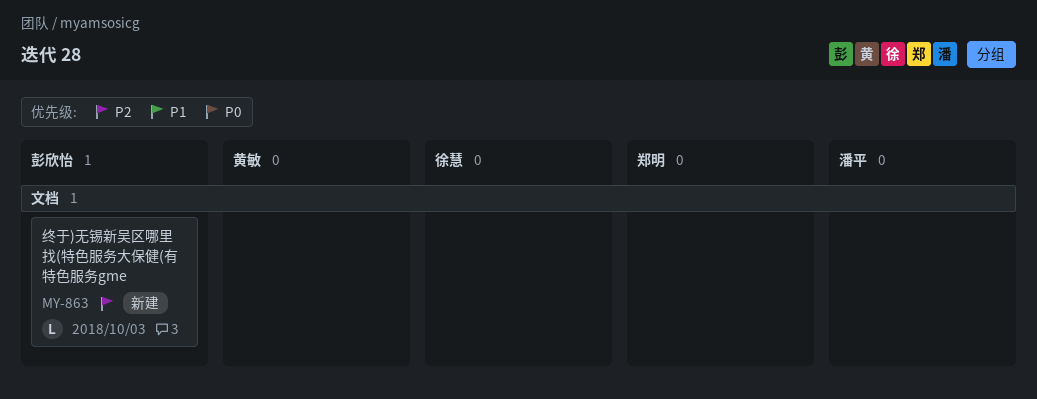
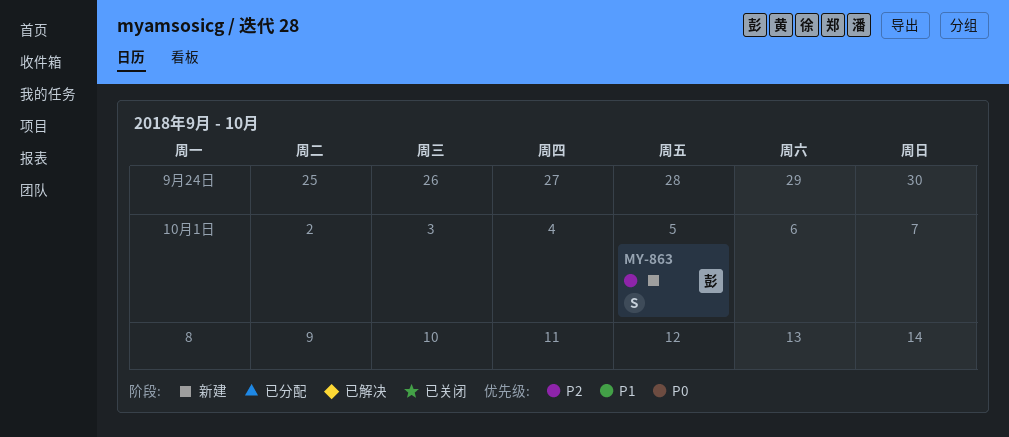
MY-863, estimate: L -> S
MY-863, due: Oct 3 -> Oct 5

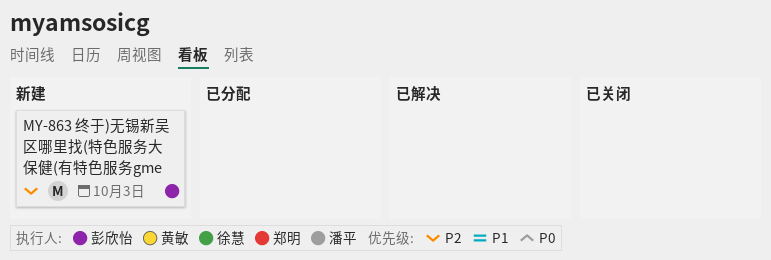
MY-863, estimate: S -> M
MY-863, due: Oct 5 -> Oct 3

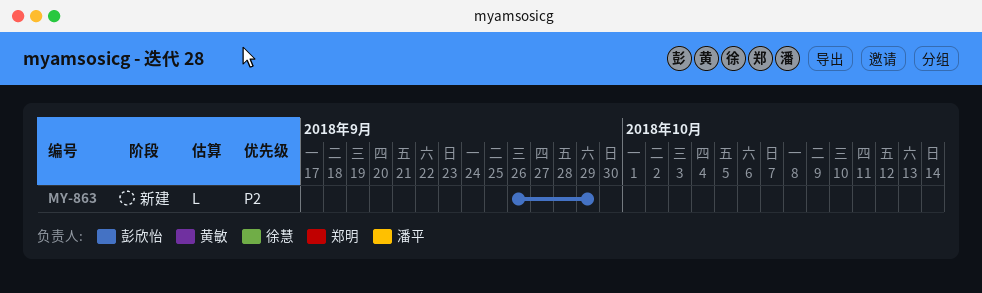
MY-863, estimate: M -> L
MY-863, due: Oct 3 -> Sep 29

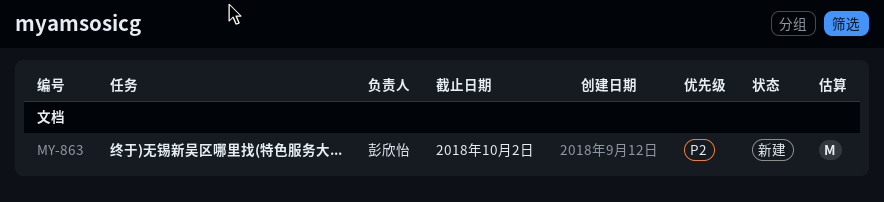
MY-863, estimate: L -> M
MY-863, due: Sep 29 -> Oct 2

